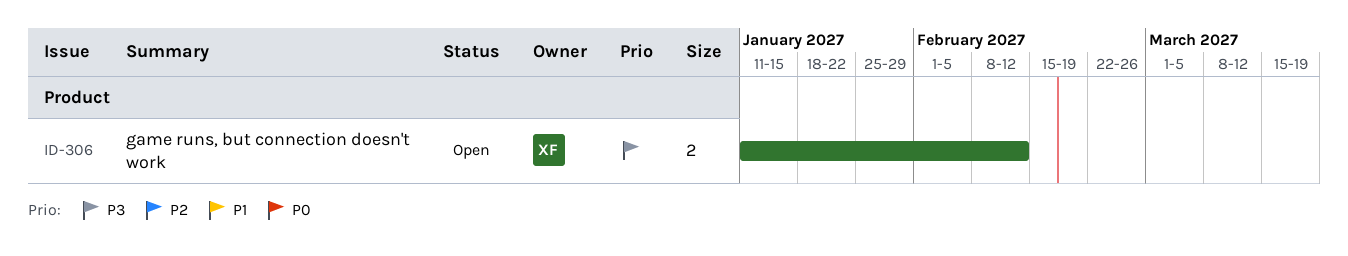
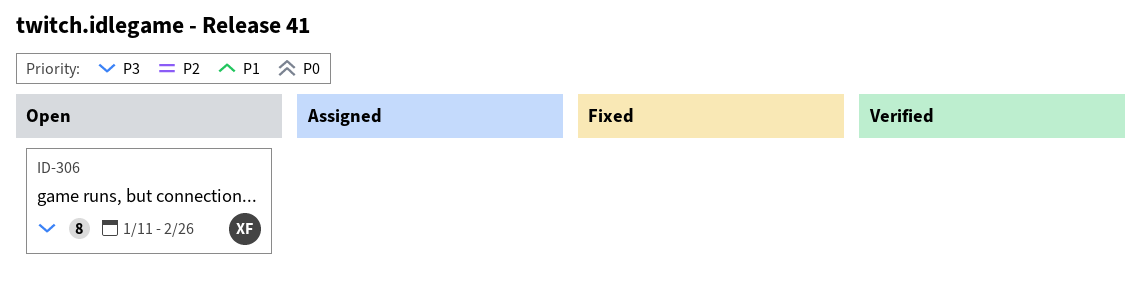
ID-306, estimate: 2 -> 8
ID-306, due: Feb 12 -> Feb 26

